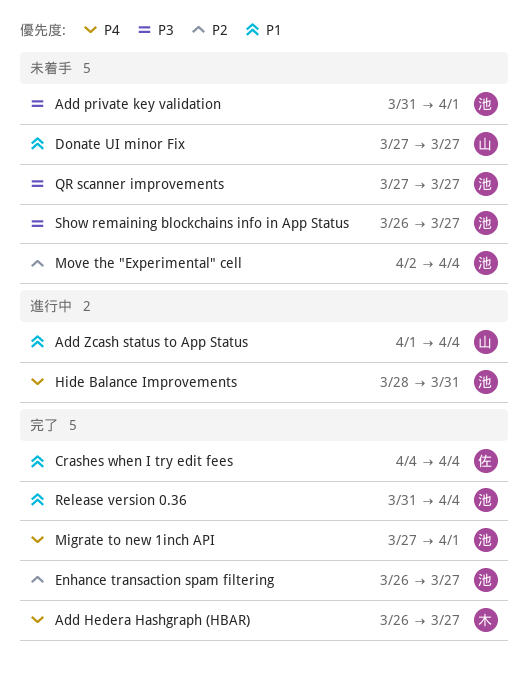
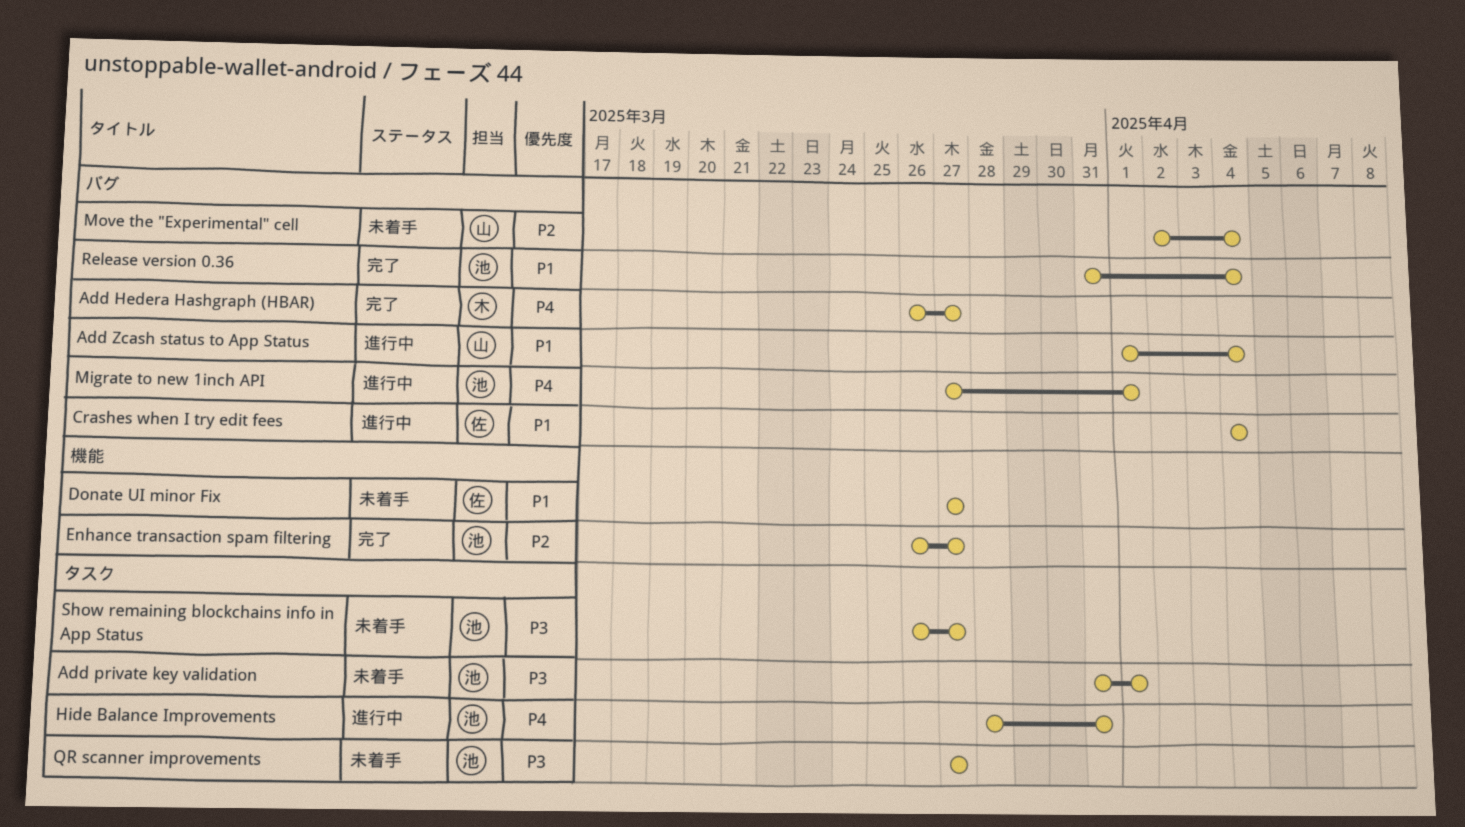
Crashes when I try edit fees, status: 完了 -> 進行中
Donate UI minor Fix, owner: 山 -> 佐
Migrate to new 1inch API, status: 完了 -> 進行中
Move the "Experimental" cell, owner: 池 -> 山

